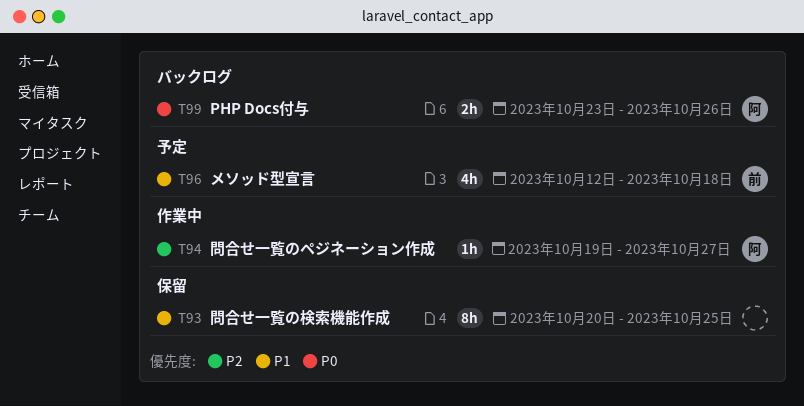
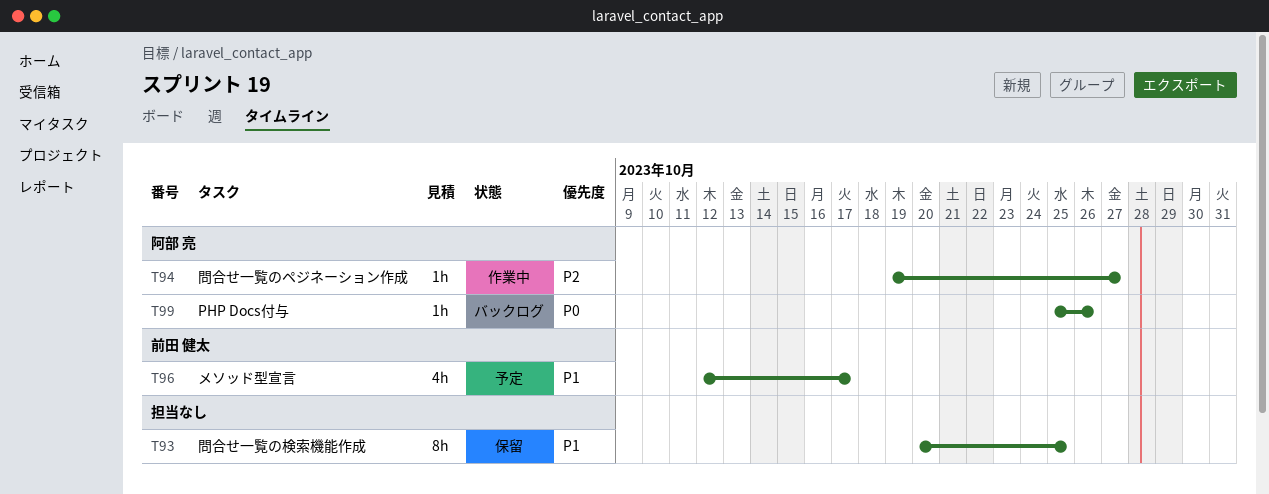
T96, due: Oct 18 -> Oct 17
T99, estimate: 2h -> 1h
T99, start: Oct 23 -> Oct 25

